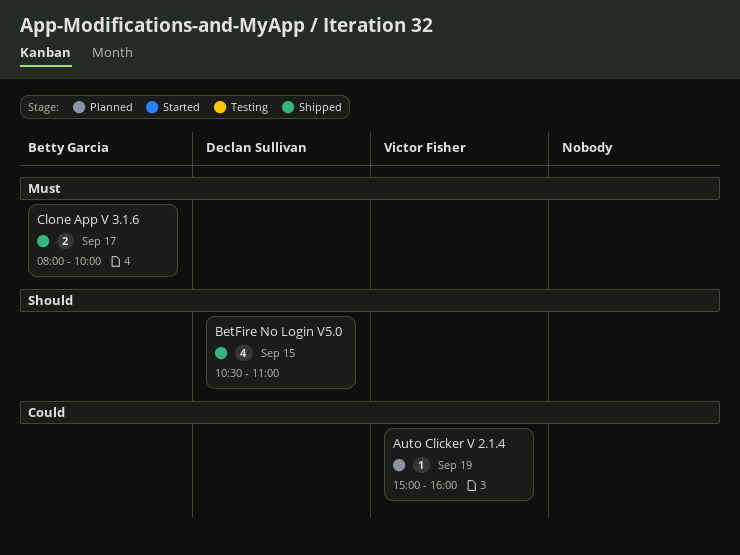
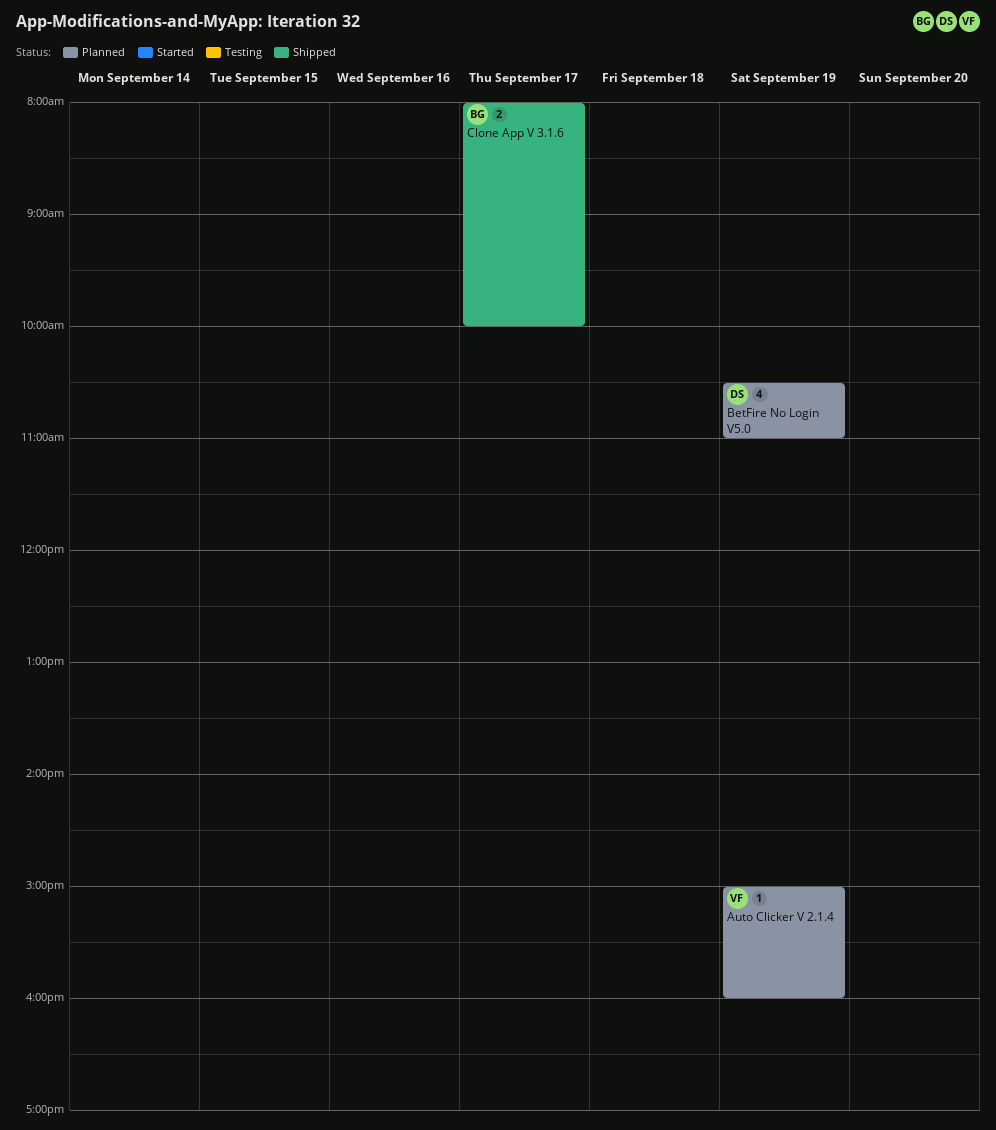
BetFire No Login V5.0, status: Shipped -> Planned
BetFire No Login V5.0, day: Sep 15 -> Sep 19

